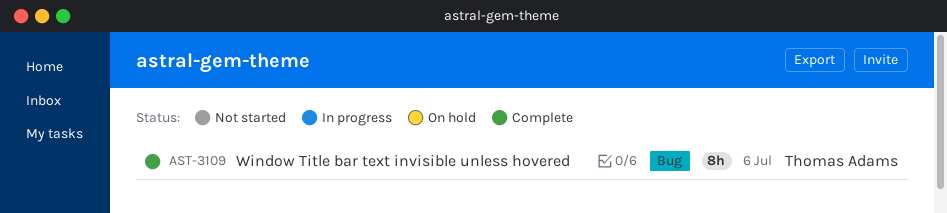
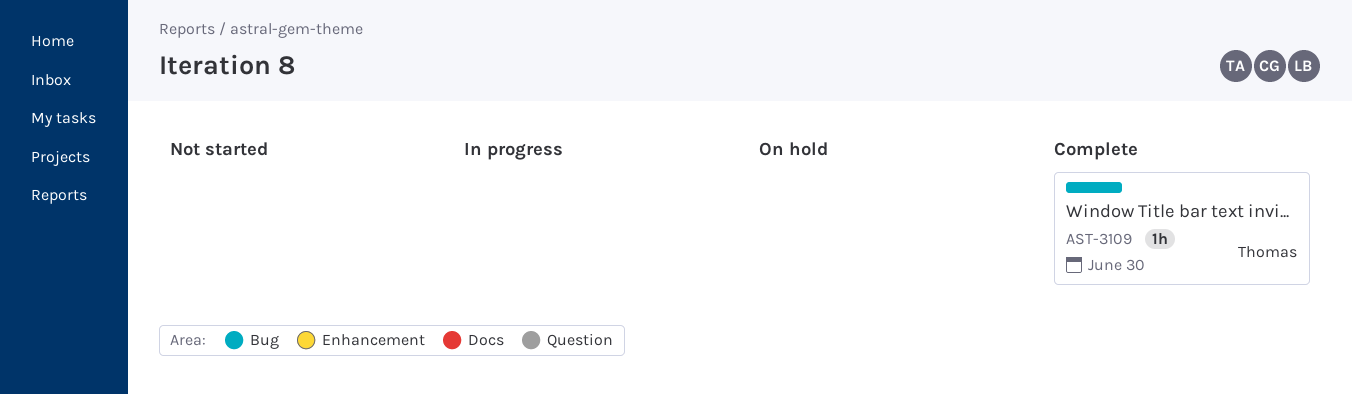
AST-3109, estimate: 8h -> 1h
AST-3109, due: Jul 6 -> Jun 30

